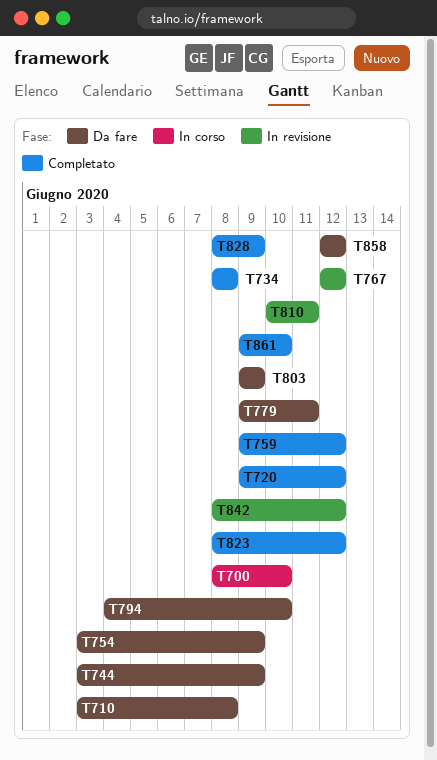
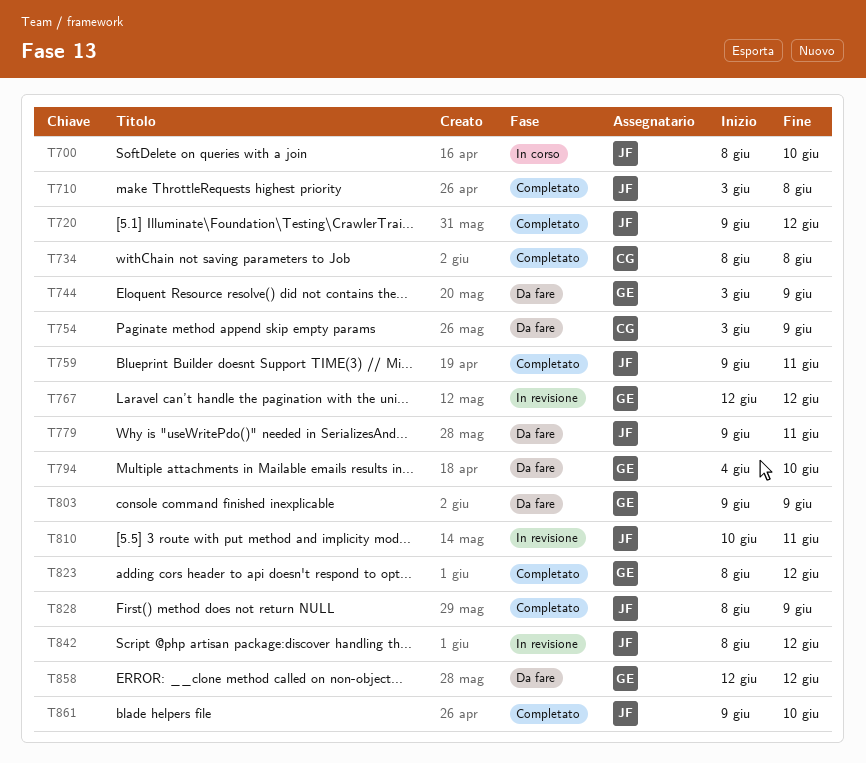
T710, status: Da fare -> Completato
T759, due: Jun 12 -> Jun 11

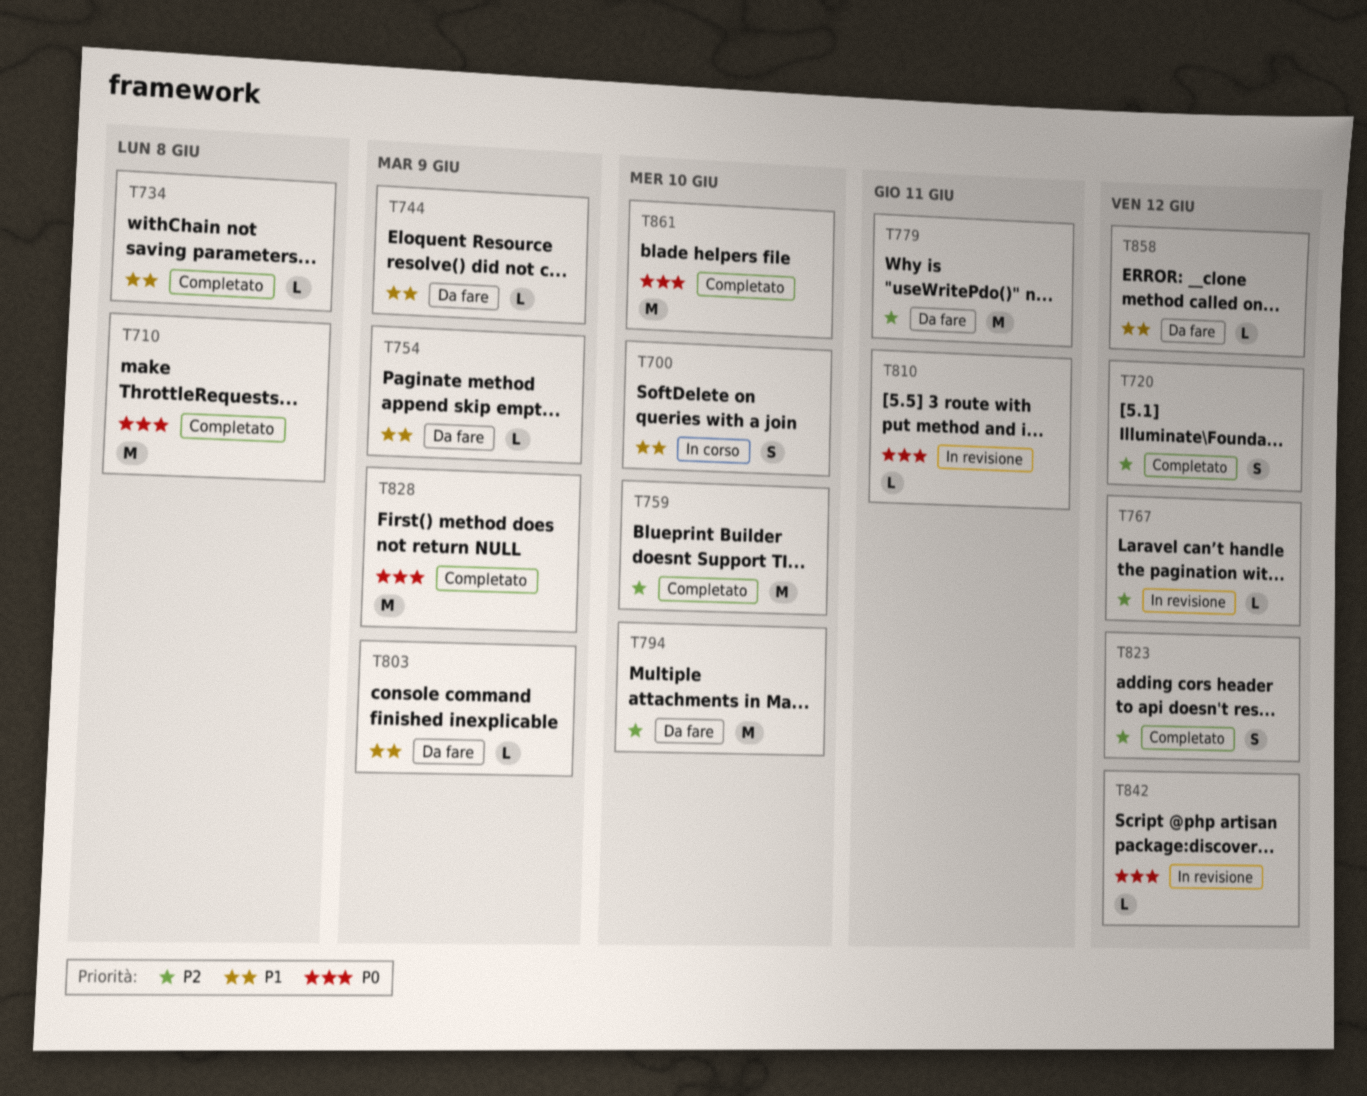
T759, due: Jun 11 -> Jun 10

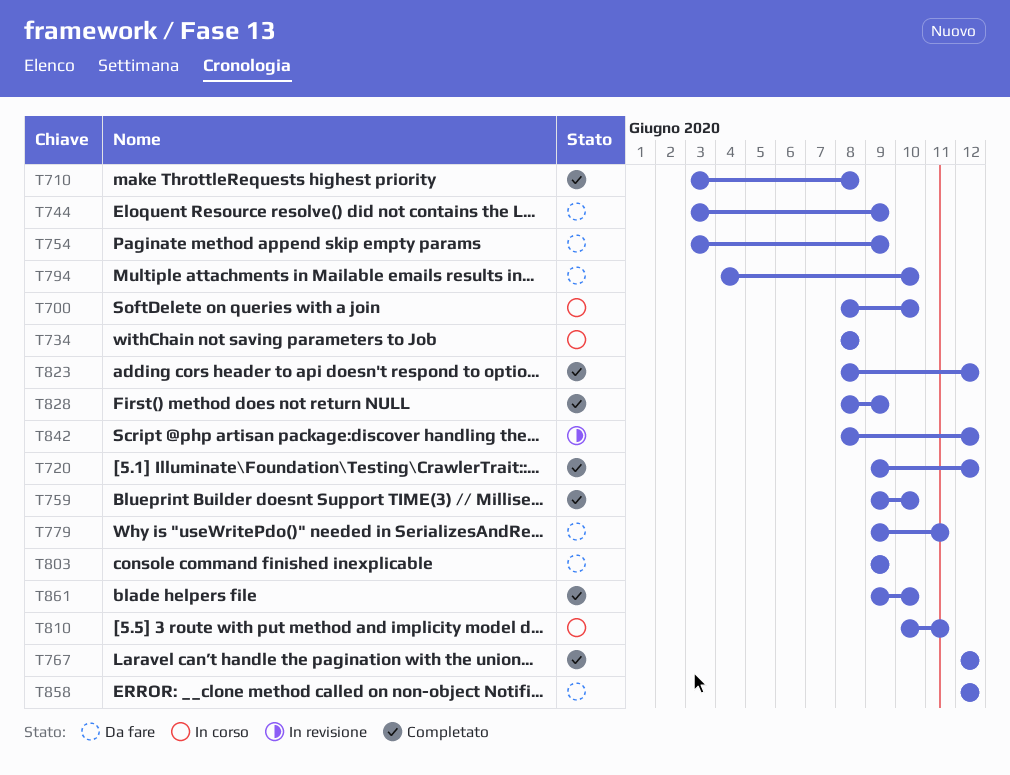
T734, status: Completato -> In corso
T767, status: In revisione -> Completato
T810, status: In revisione -> In corso

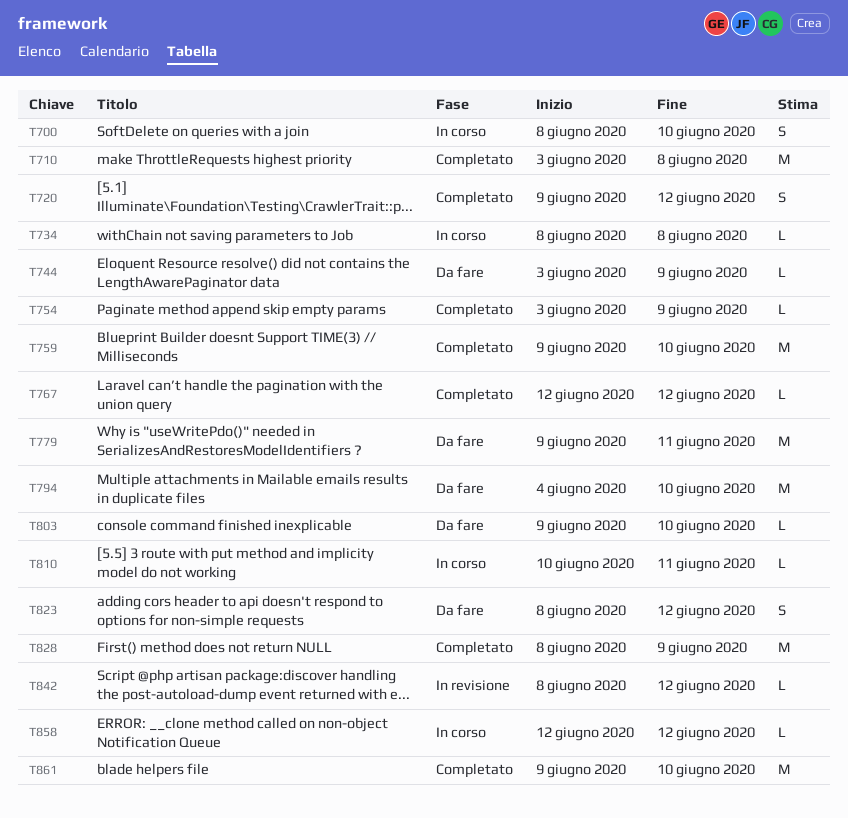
T754, status: Da fare -> Completato
T803, due: Jun 9 -> Jun 10
T823, status: Completato -> Da fare
T858, status: Da fare -> In corso

